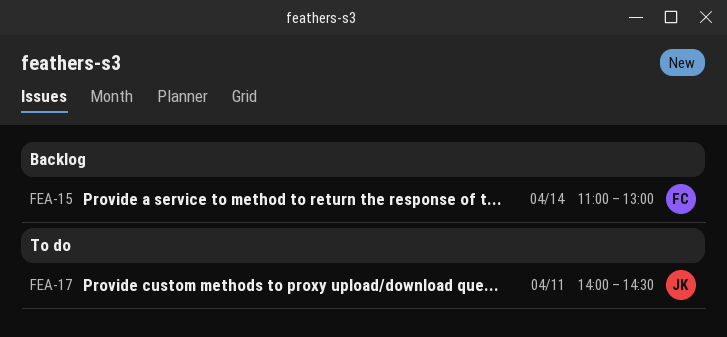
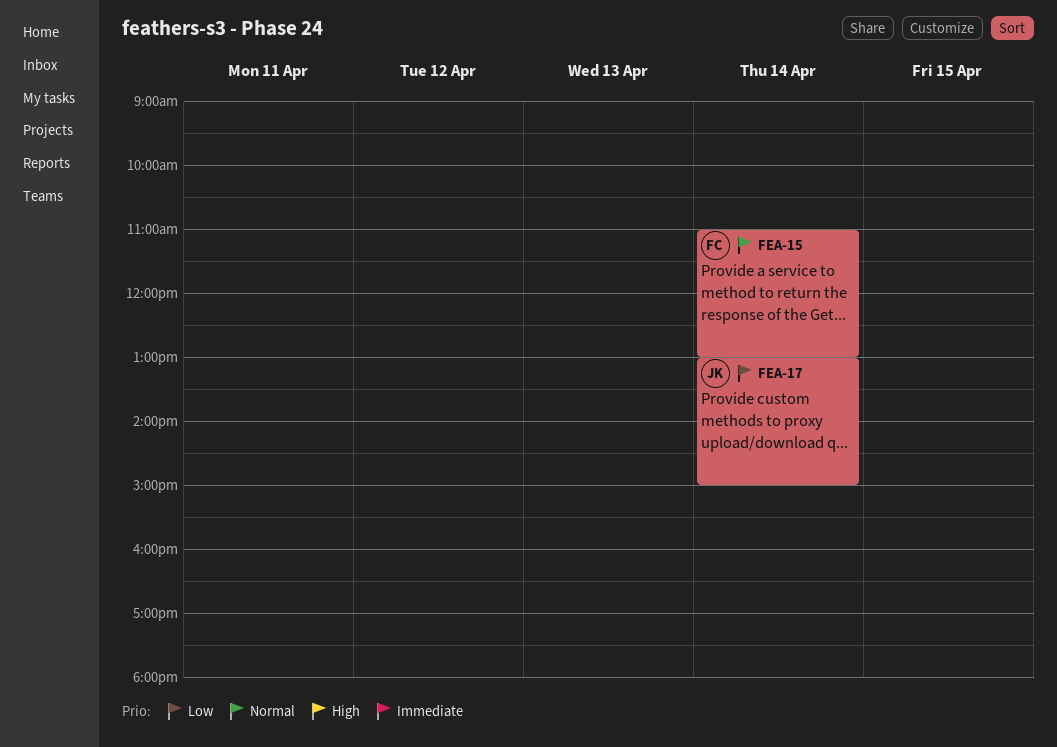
FEA-17, day: Apr 11 -> Apr 14
FEA-17, begins: 14:00 -> 13:00
FEA-17, ends: 14:30 -> 15:00

